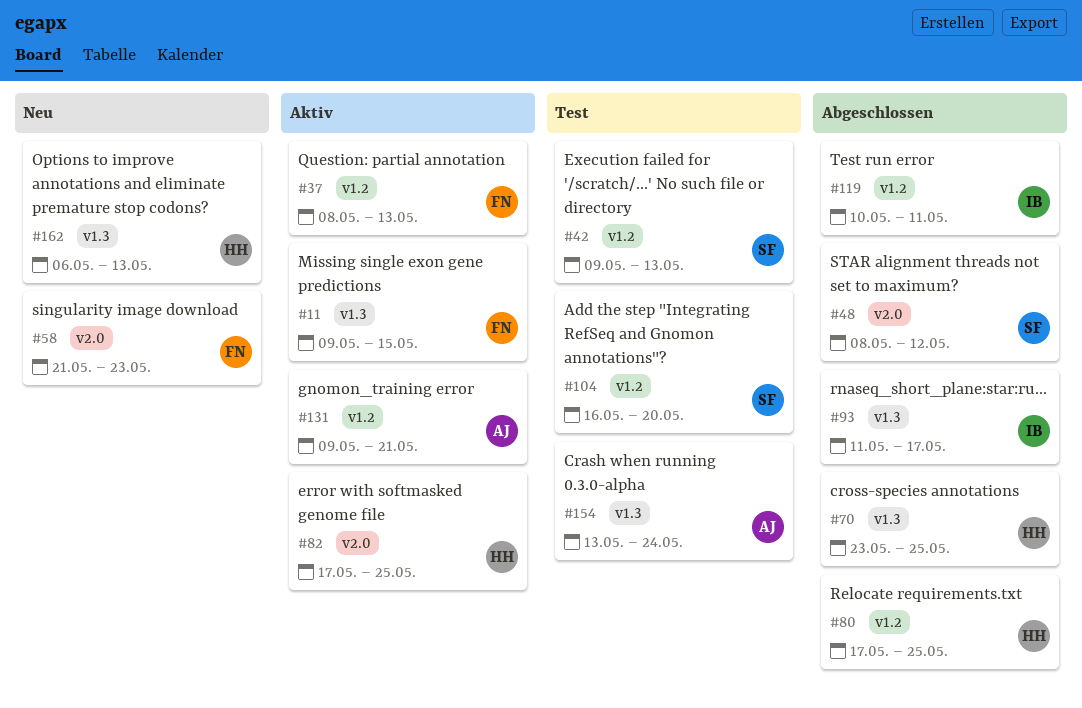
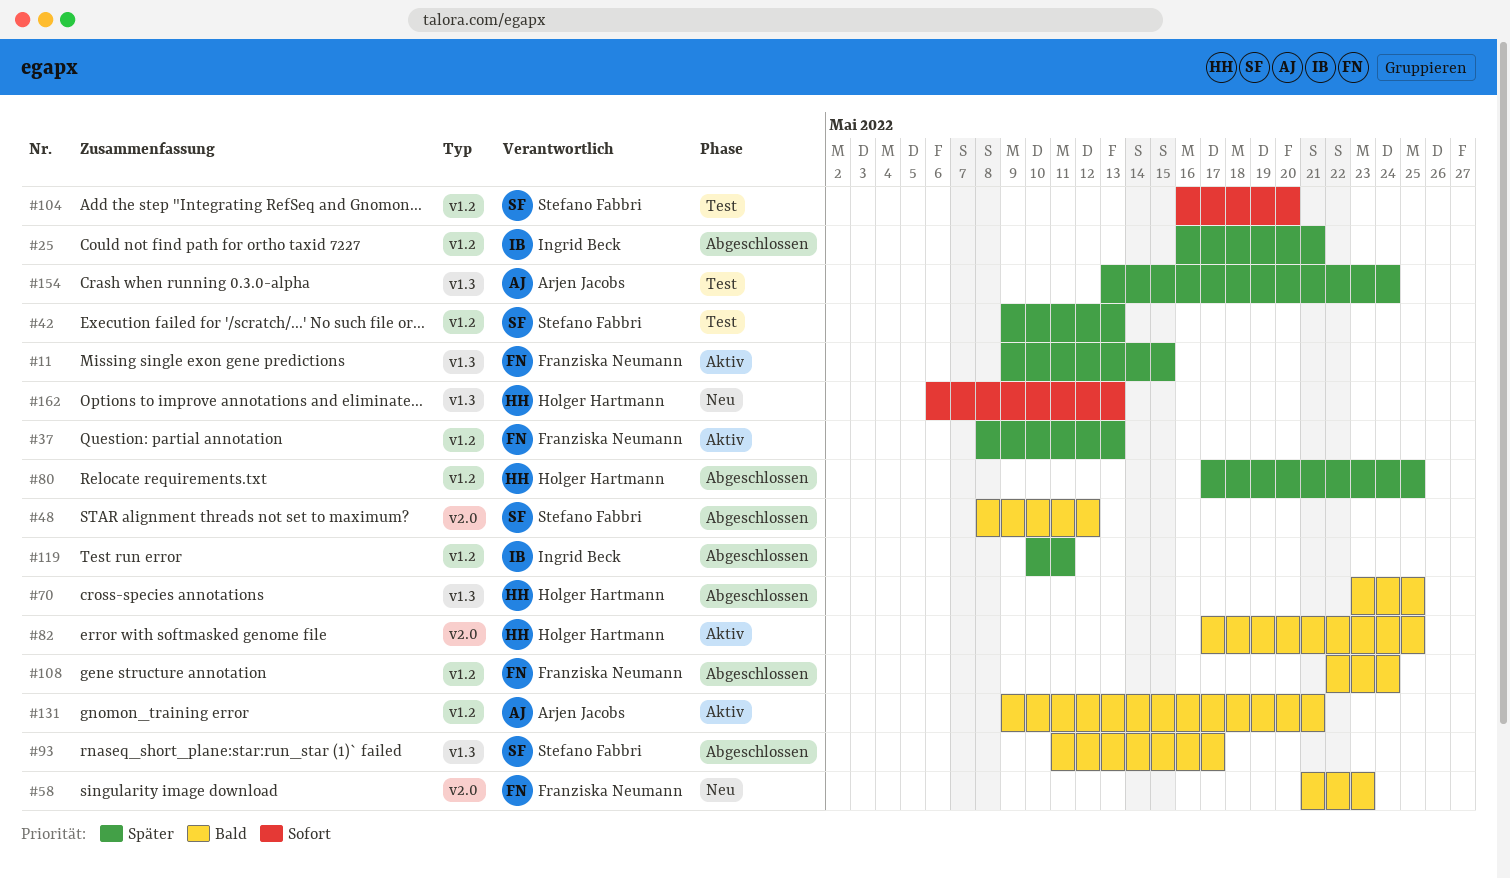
#25: none -> present
#93, owner: Ingrid Beck -> Stefano Fabbri
#108: none -> present

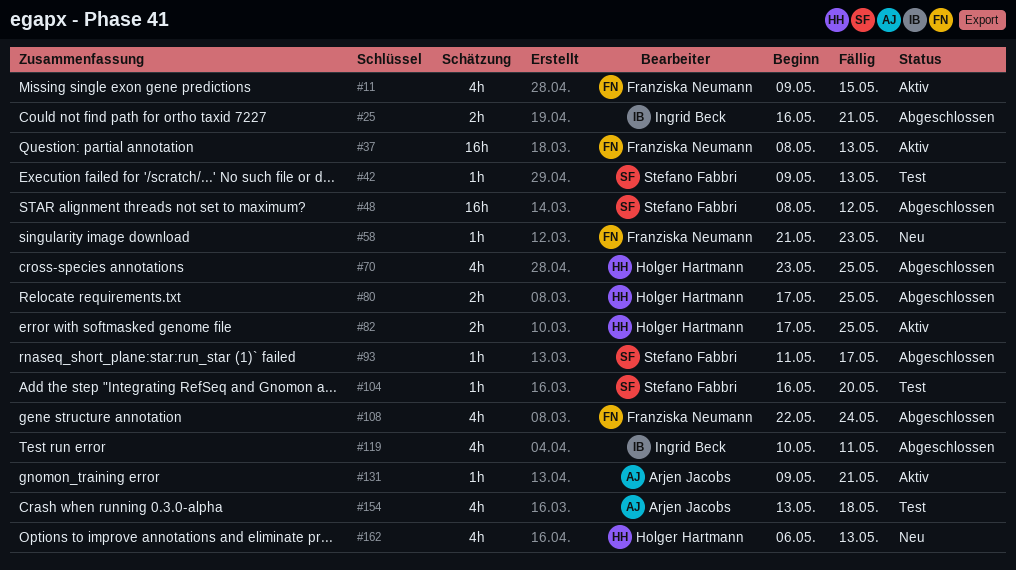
#154, due: May 24 -> May 18

